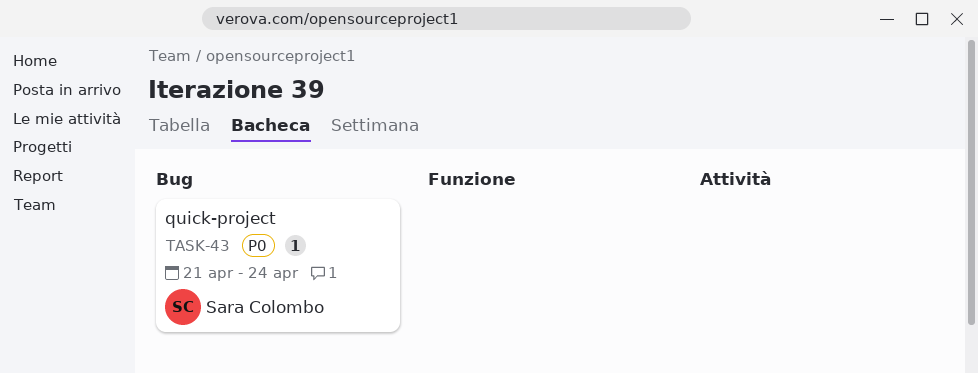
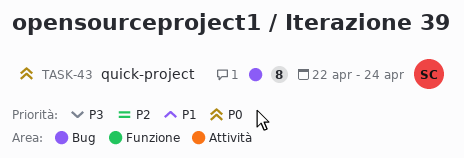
TASK-43, estimate: 1 -> 8
TASK-43, start: Apr 21 -> Apr 22

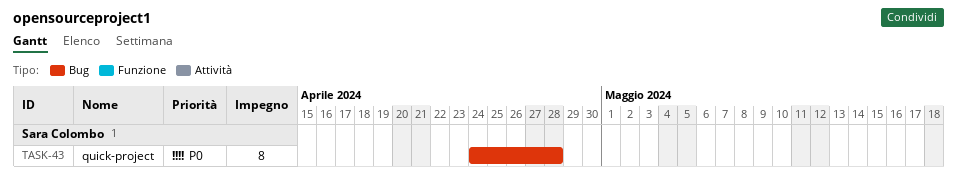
TASK-43, start: Apr 22 -> Apr 24
TASK-43, due: Apr 24 -> Apr 28

